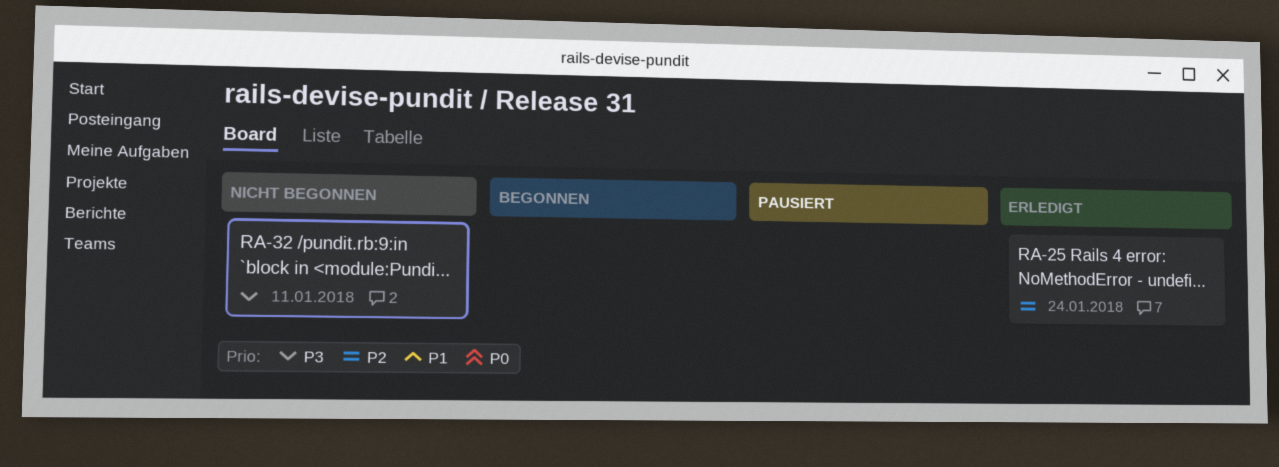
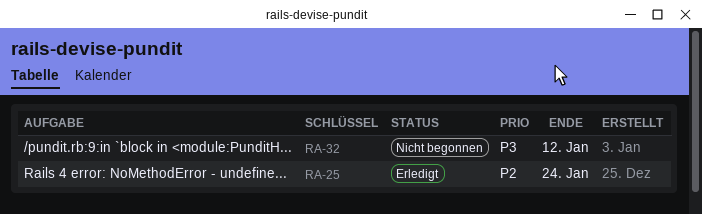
RA-32, due: Jan 11 -> Jan 12

